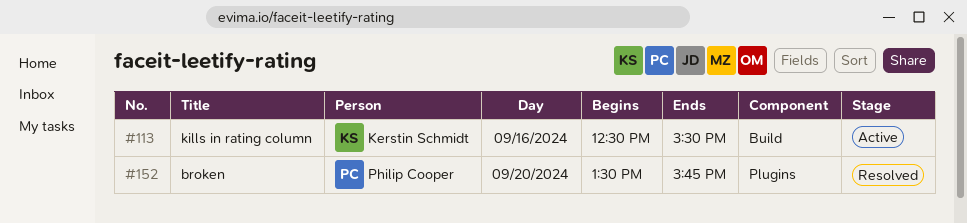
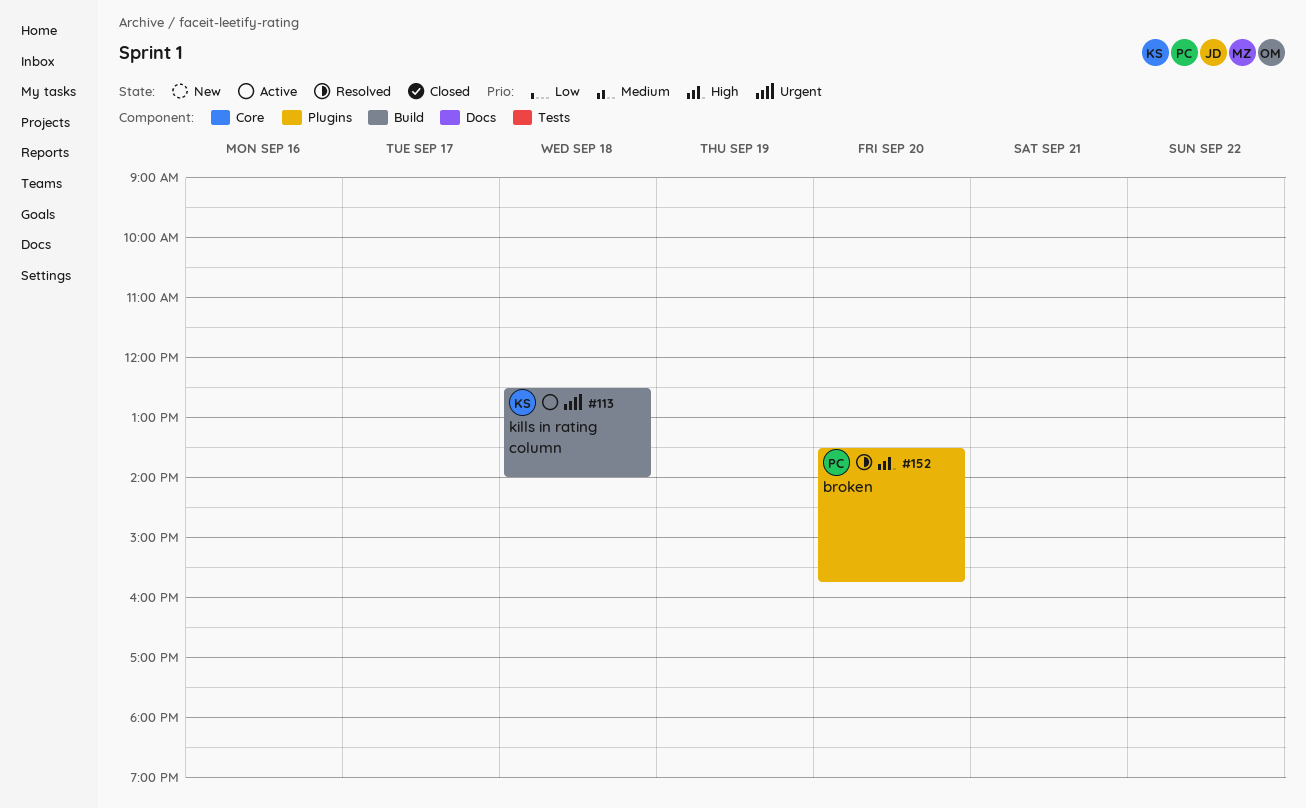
#113, day: Sep 16 -> Sep 18
#113, ends: 15:30 -> 14:00

